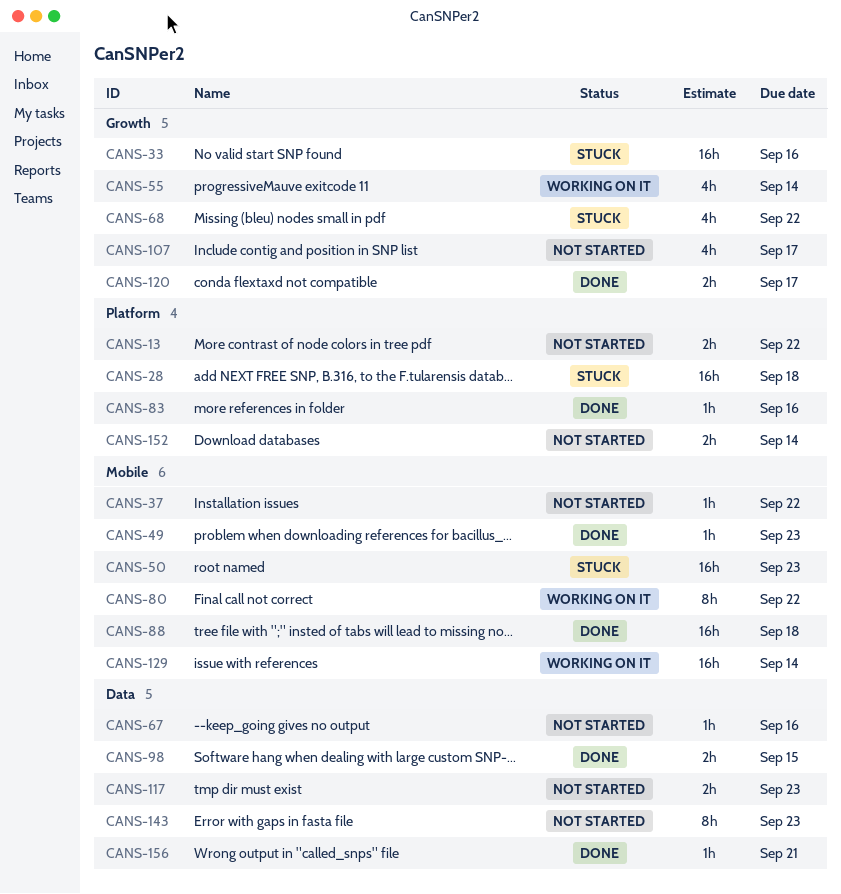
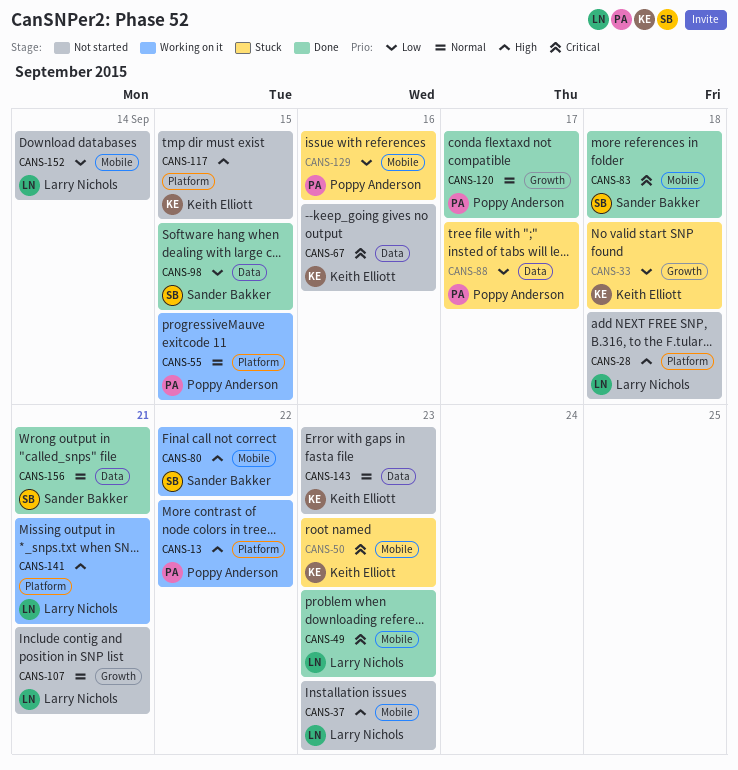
CANS-13, status: Not started -> Working on it
CANS-28, status: Stuck -> Not started
CANS-33, due: Sep 16 -> Sep 18
CANS-37, due: Sep 22 -> Sep 23
CANS-55, label: Growth -> Platform
CANS-55, due: Sep 14 -> Sep 15
CANS-68: present -> none
CANS-83, label: Platform -> Mobile
CANS-83, due: Sep 16 -> Sep 18
CANS-88, status: Done -> Stuck
CANS-88, label: Mobile -> Data
CANS-88, due: Sep 18 -> Sep 17
CANS-107, due: Sep 17 -> Sep 21
CANS-117, label: Data -> Platform
CANS-117, due: Sep 23 -> Sep 15
CANS-129, status: Working on it -> Stuck
CANS-129, due: Sep 14 -> Sep 16
CANS-141: none -> present
CANS-152, label: Platform -> Mobile

